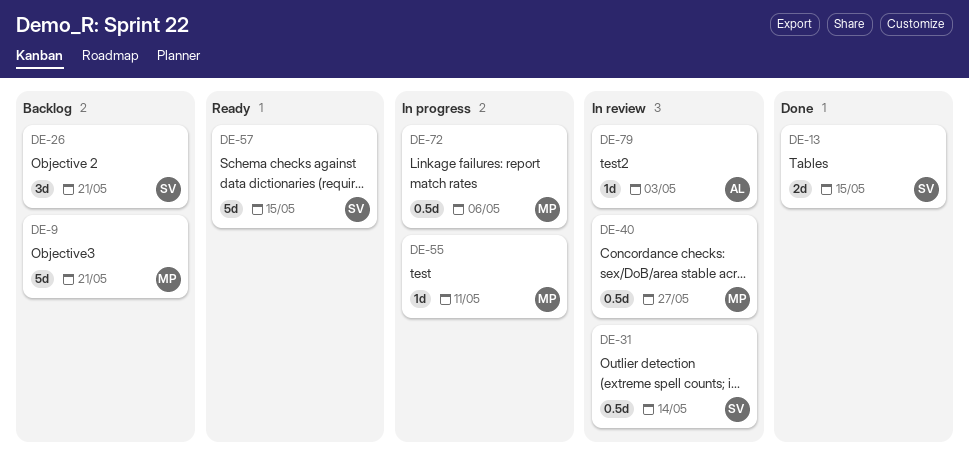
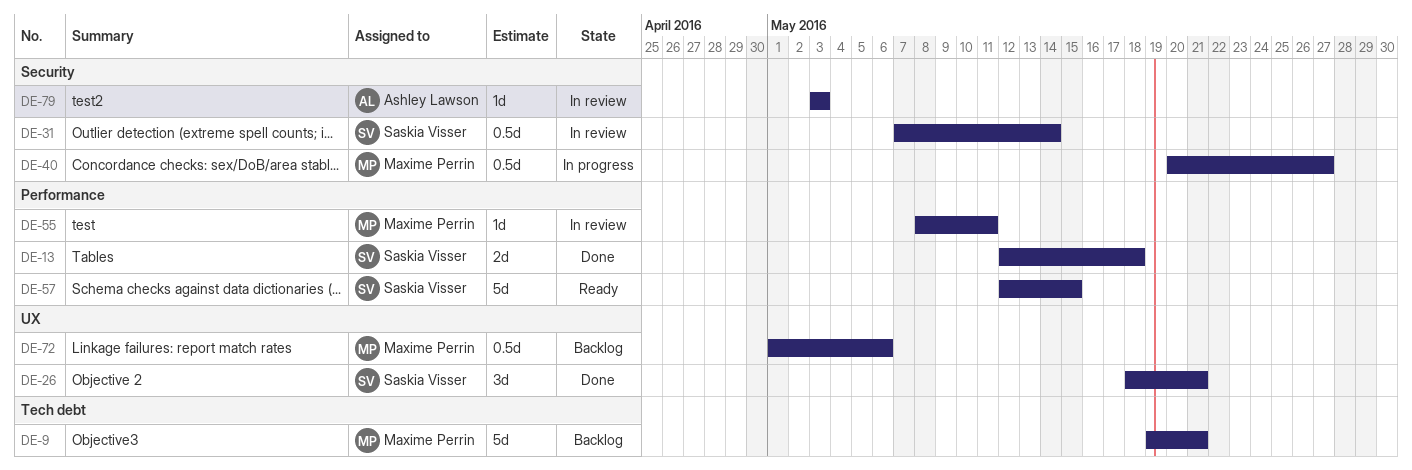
DE-13, due: May 15 -> May 18
DE-26, status: Backlog -> Done
DE-40, status: In review -> In progress
DE-55, status: In progress -> In review
DE-72, status: In progress -> Backlog

